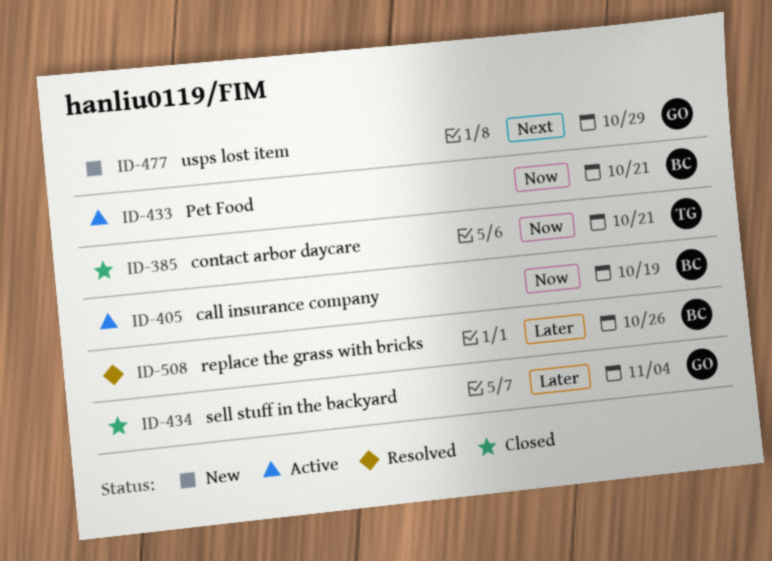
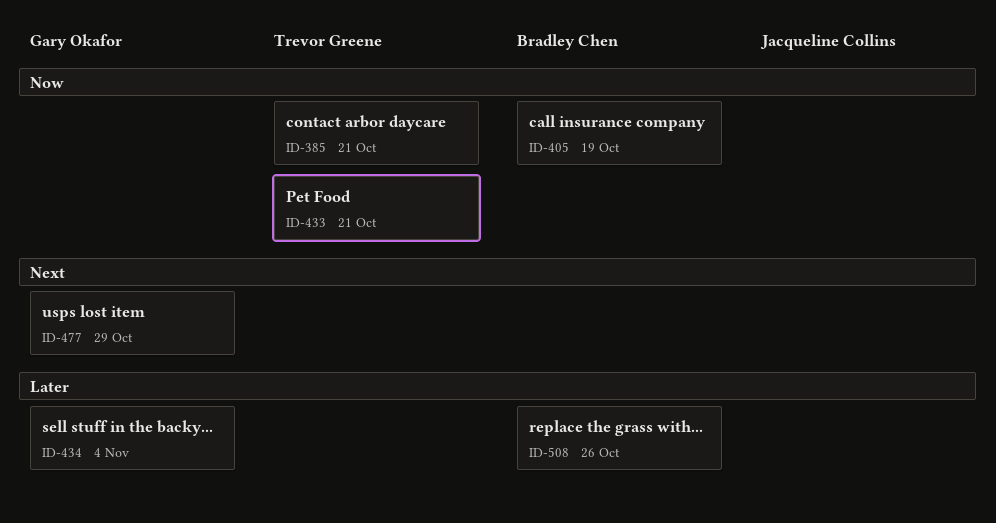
ID-433, owner: Bradley Chen -> Trevor Greene

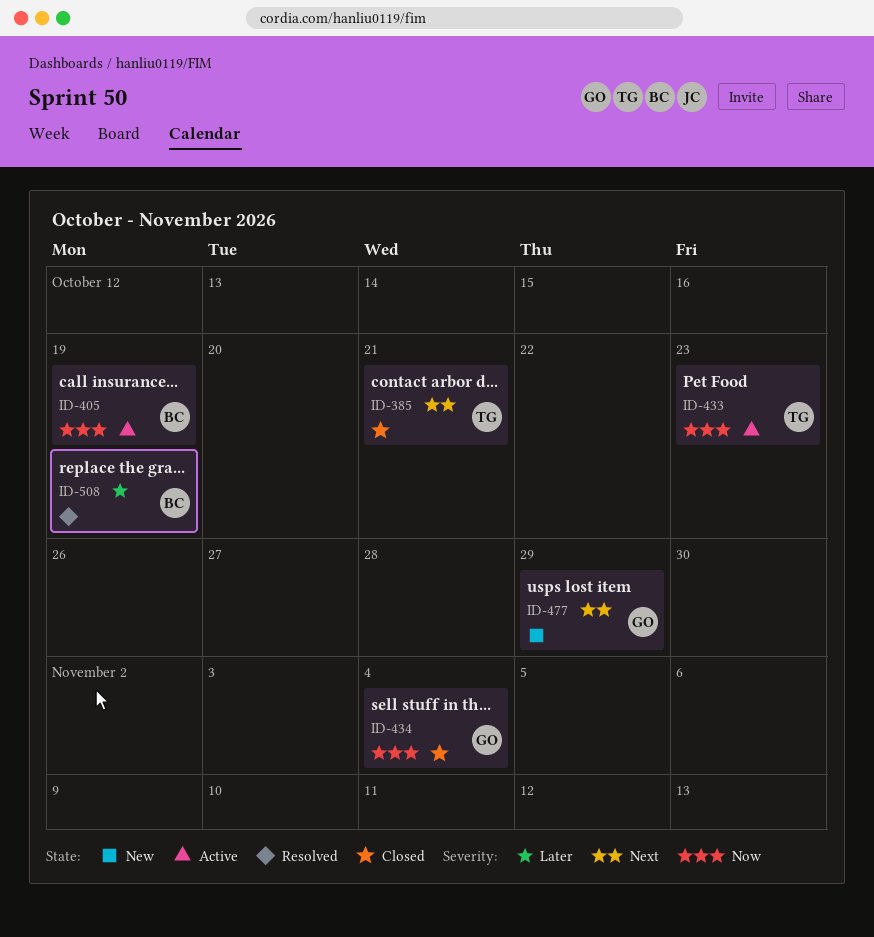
ID-385, priority: Now -> Next
ID-433, due: Oct 21 -> Oct 23
ID-434, priority: Later -> Now
ID-508, due: Oct 26 -> Oct 19

